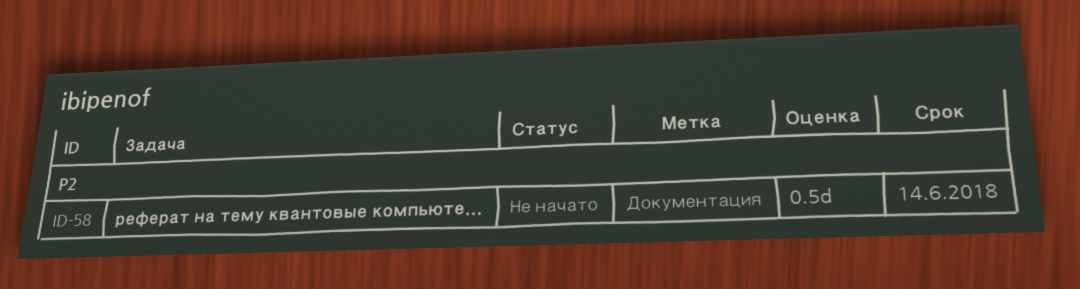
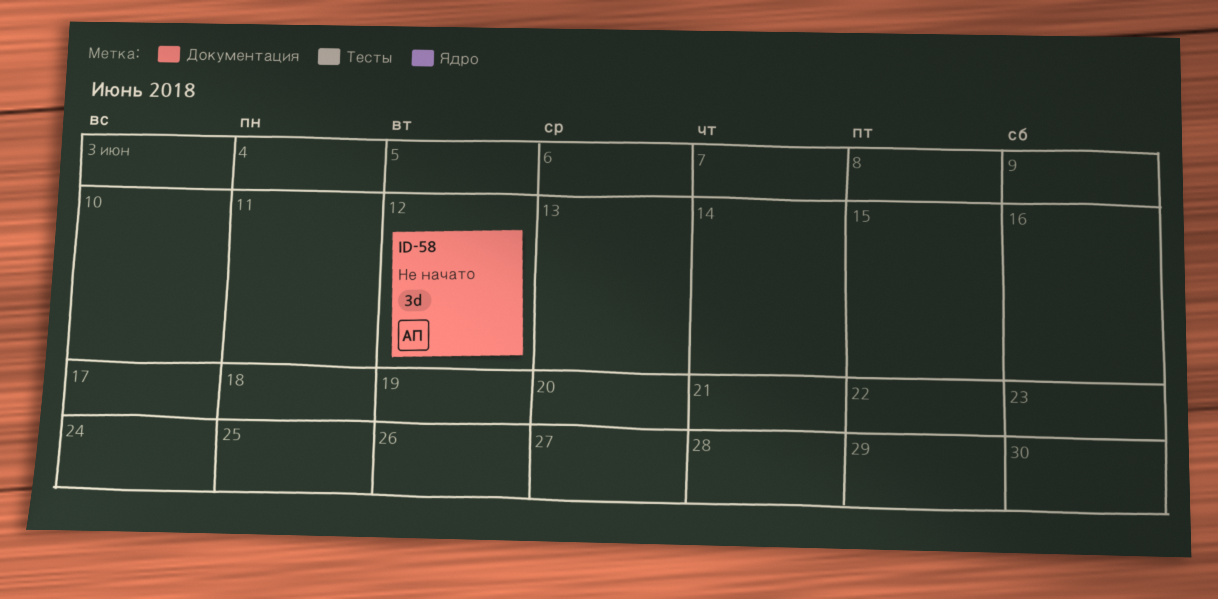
ID-58, estimate: 0.5d -> 3d
ID-58, due: Jun 14 -> Jun 12

